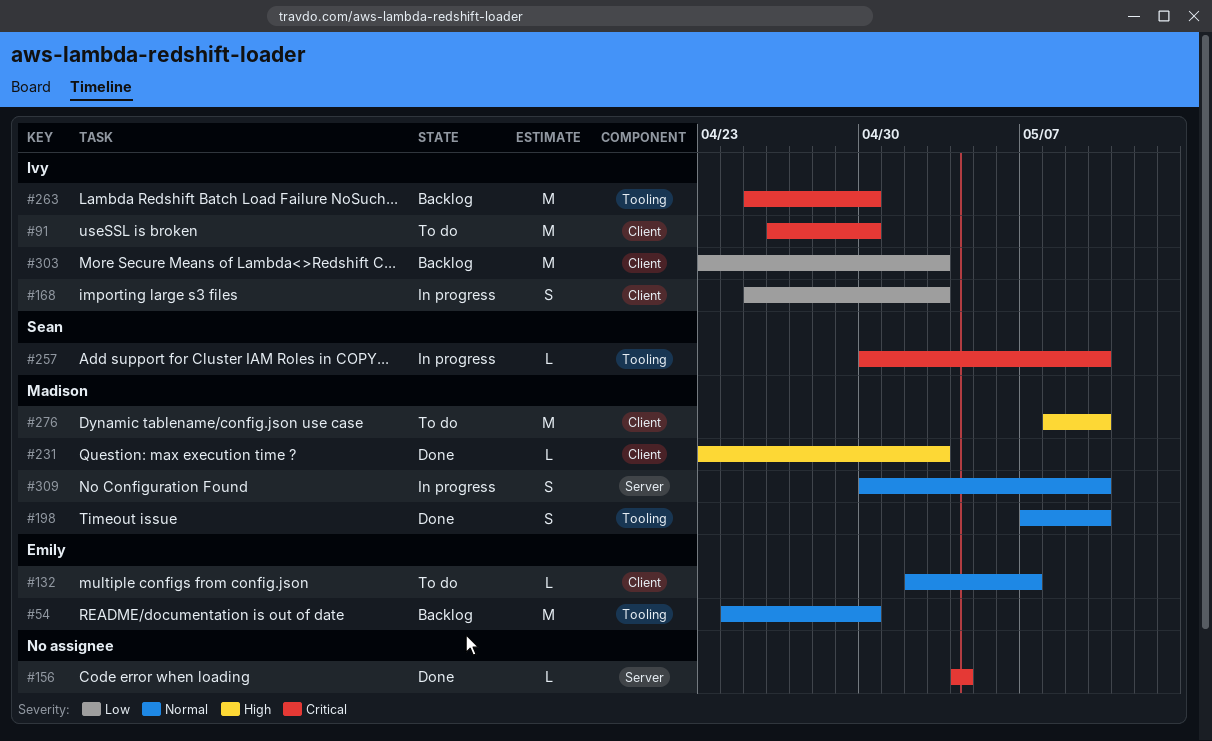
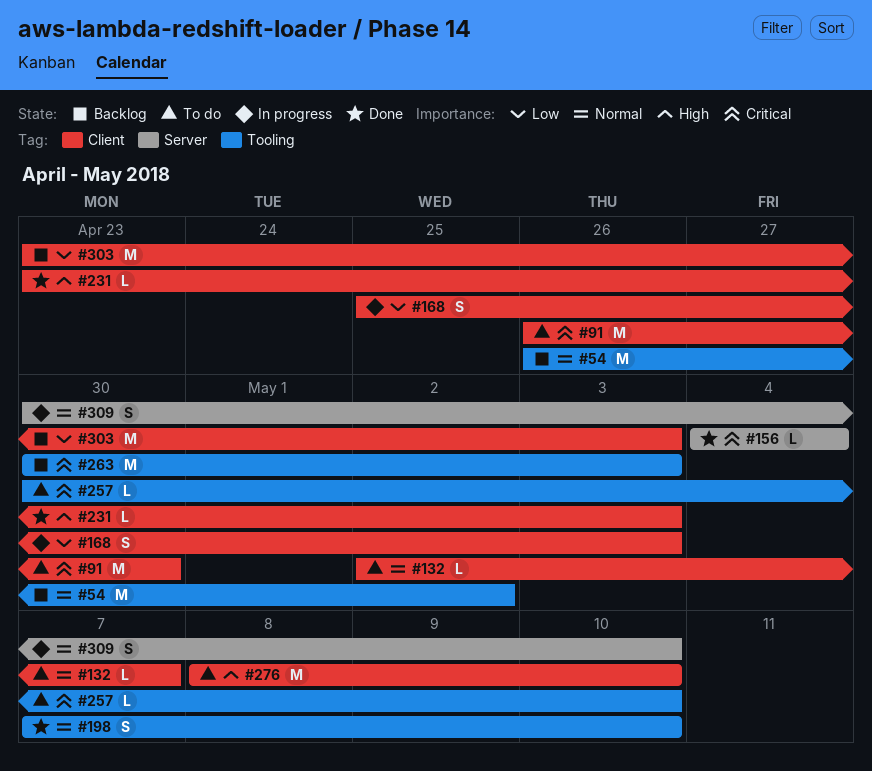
#54, start: Apr 24 -> Apr 26
#54, due: Apr 30 -> May 2
#257, status: In progress -> To do
#263, start: Apr 25 -> Apr 30
#263, due: Apr 30 -> May 3

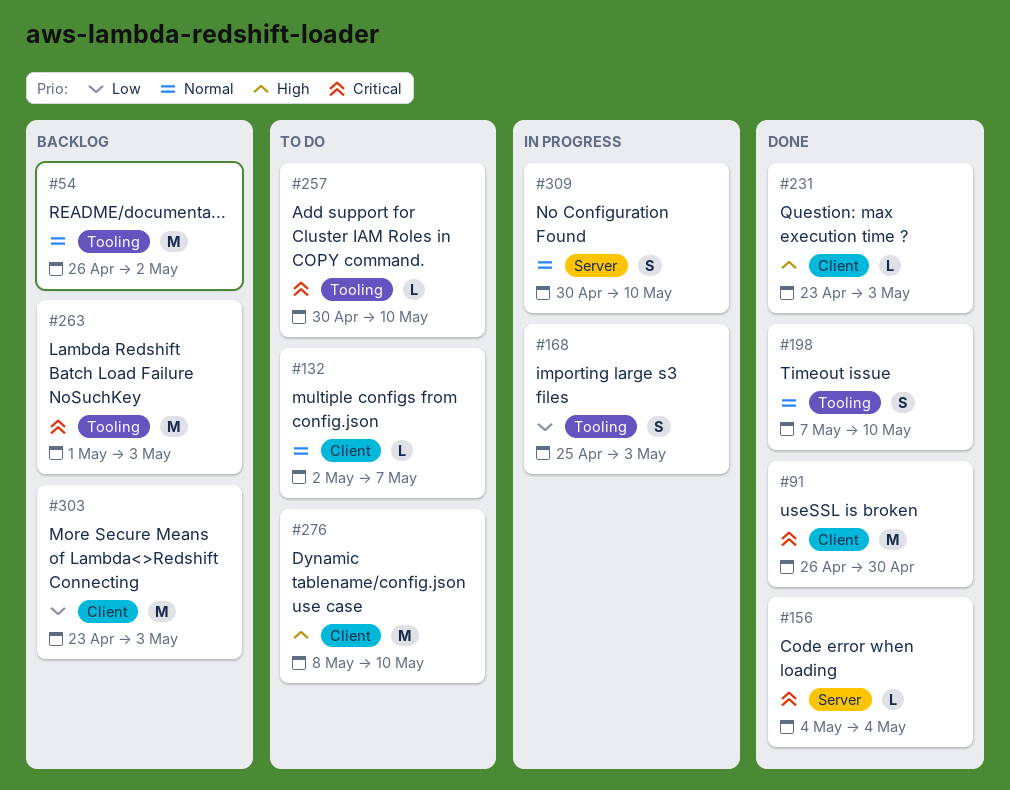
#91, status: To do -> Done
#168, label: Client -> Tooling
#263, start: Apr 30 -> May 1

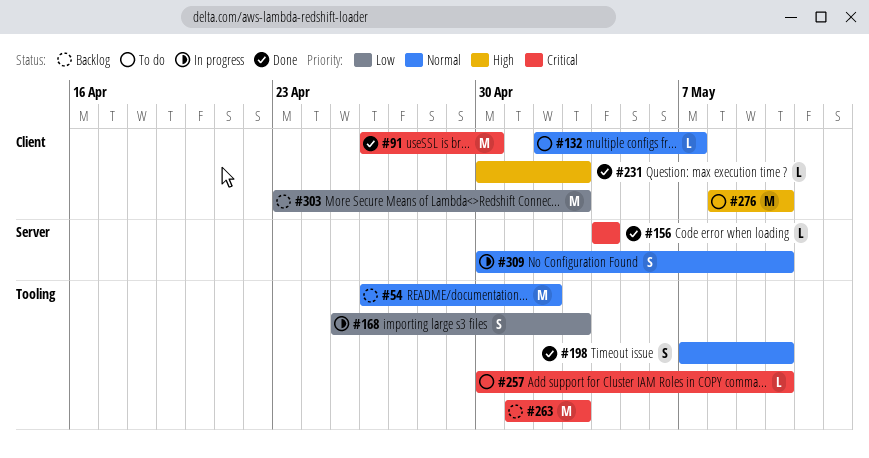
#231, start: Apr 23 -> Apr 30

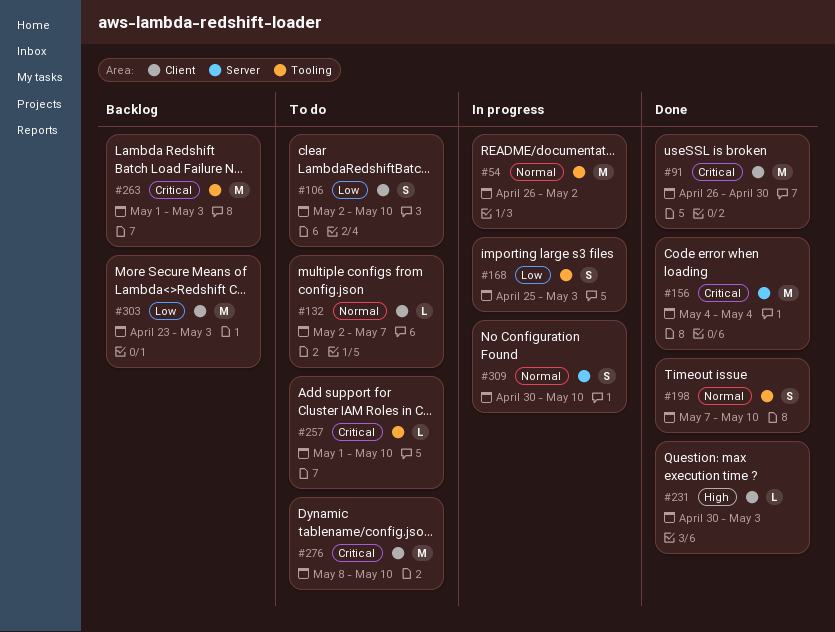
#54, status: Backlog -> In progress
#106: none -> present
#156, estimate: L -> M
#257, start: Apr 30 -> May 1
#276, priority: High -> Critical

